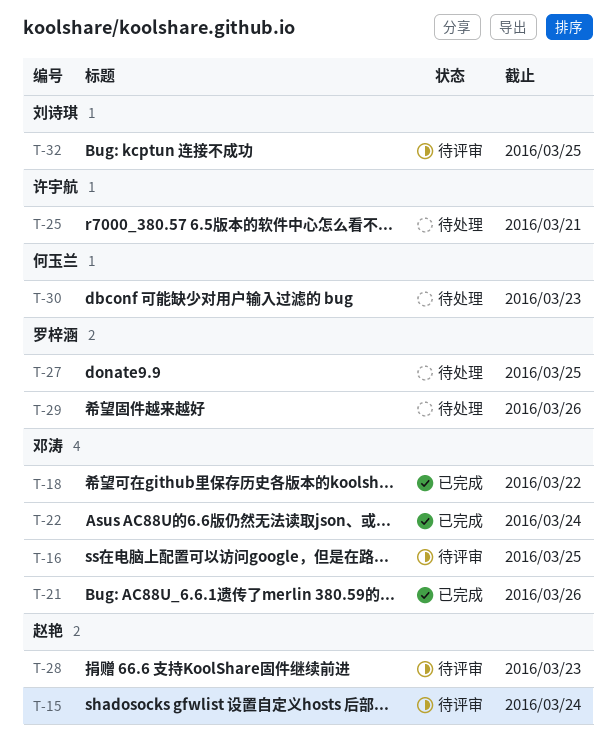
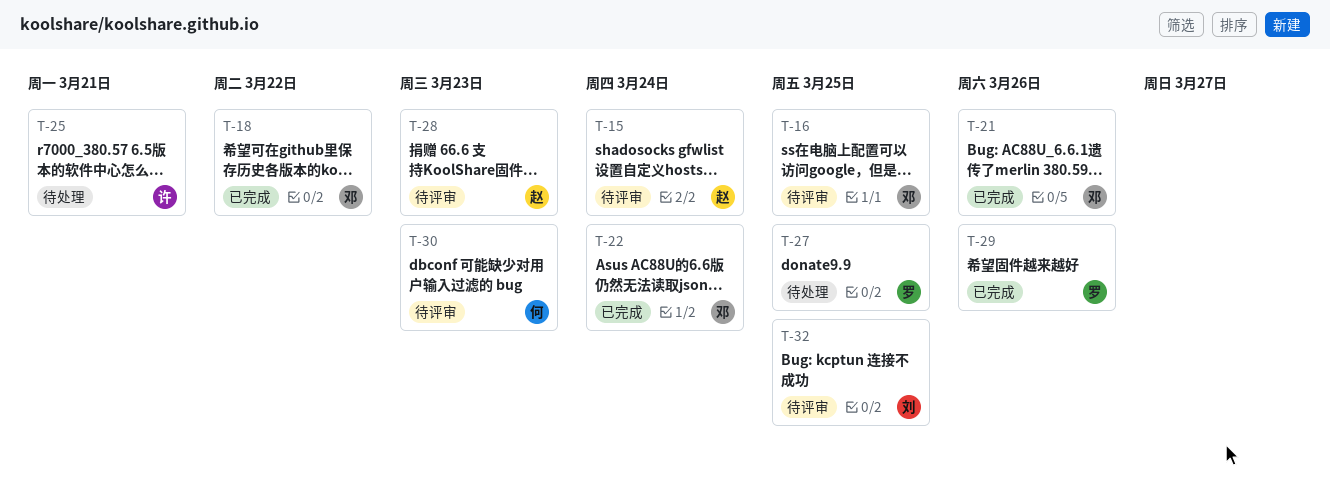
T-29, status: 待处理 -> 已完成
T-30, status: 待处理 -> 待评审

